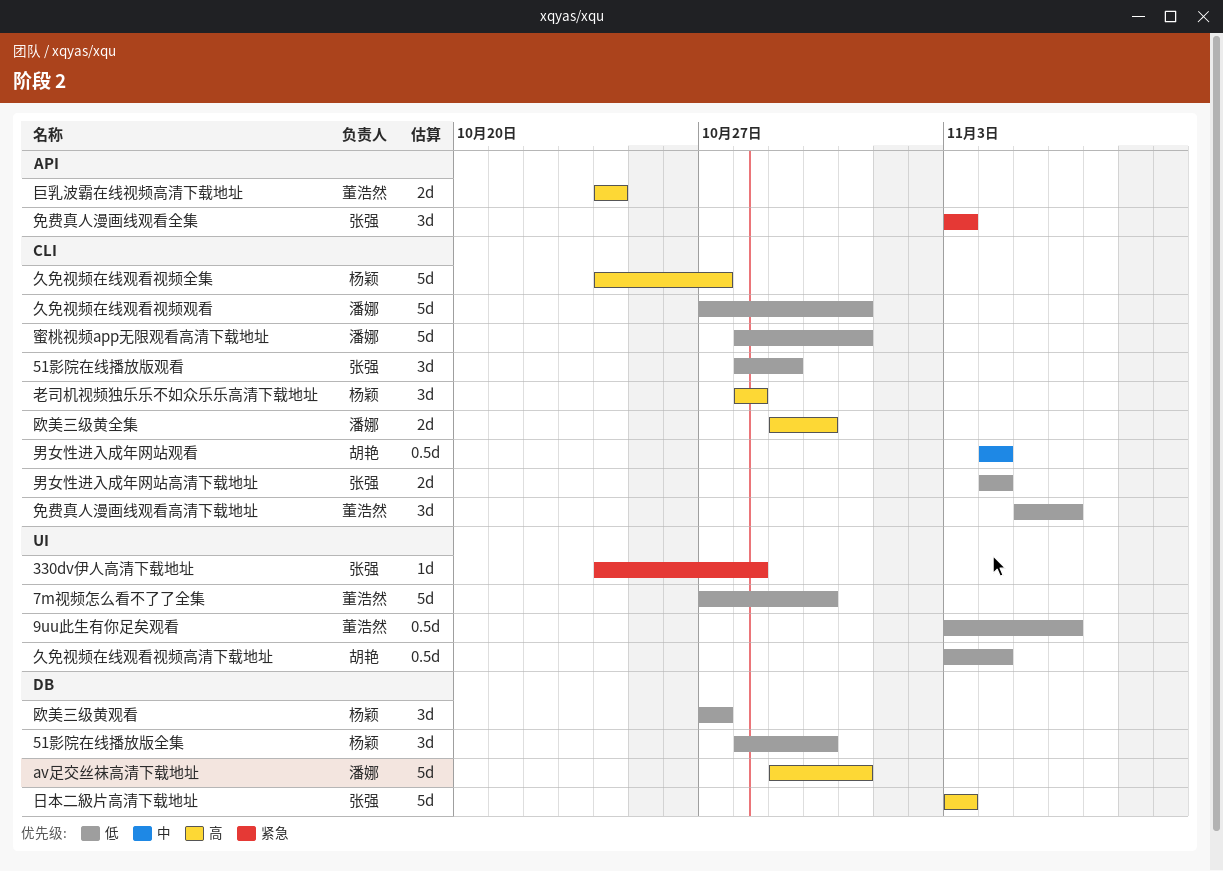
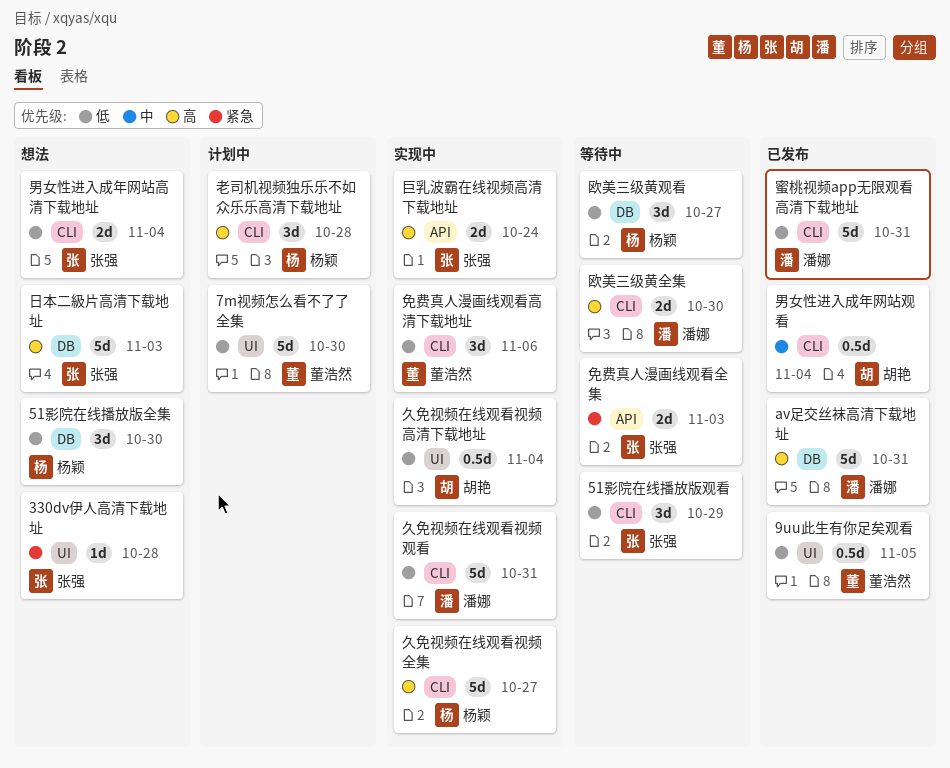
9uu此生有你足矣观看, due: Nov 6 -> Nov 5
免费真人漫画线观看全集, estimate: 3d -> 2d
巨乳波霸在线视频高清下载地址, owner: 董浩然 -> 张强

